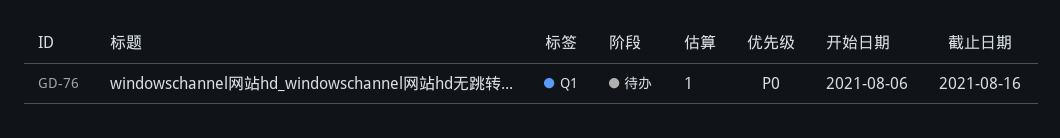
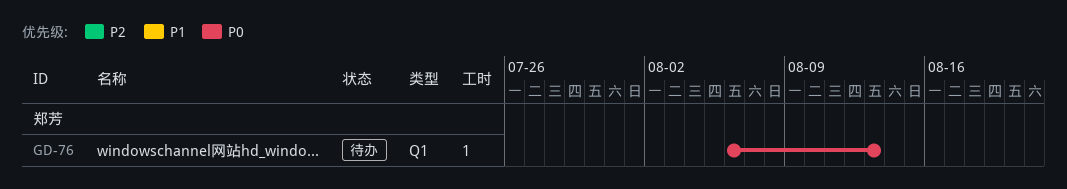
GD-76, due: Aug 16 -> Aug 13

